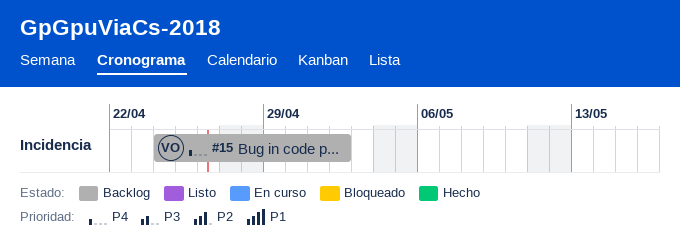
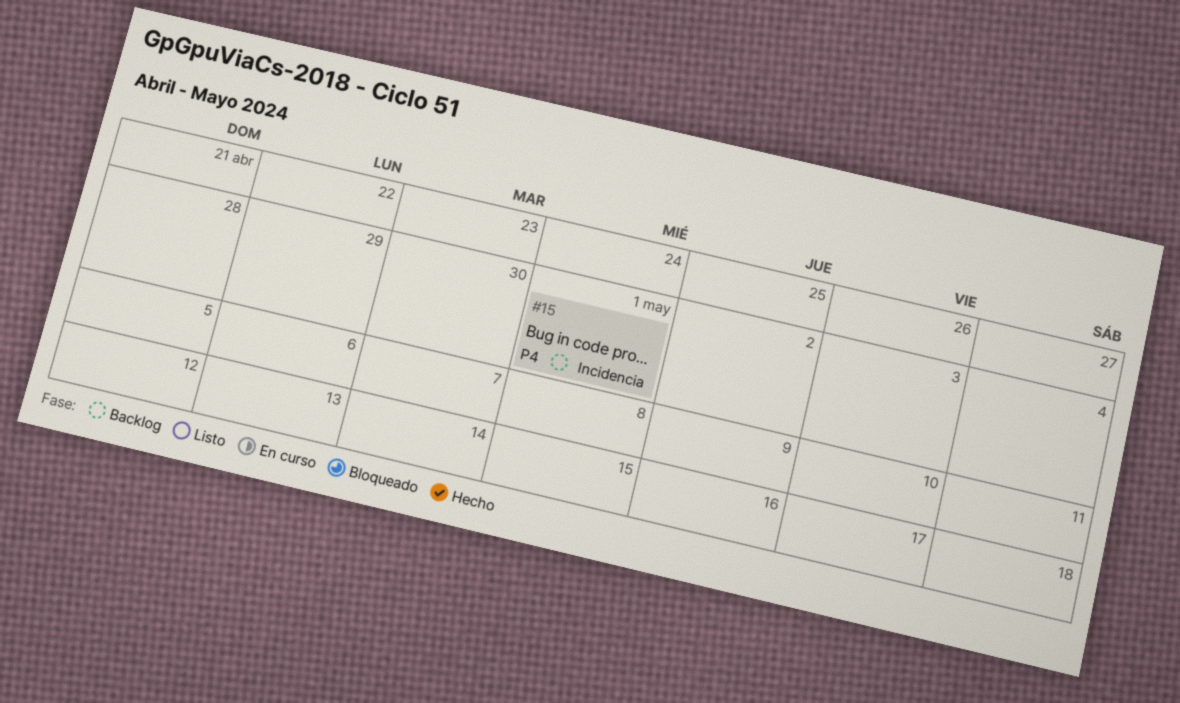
#15, due: May 2 -> May 1

